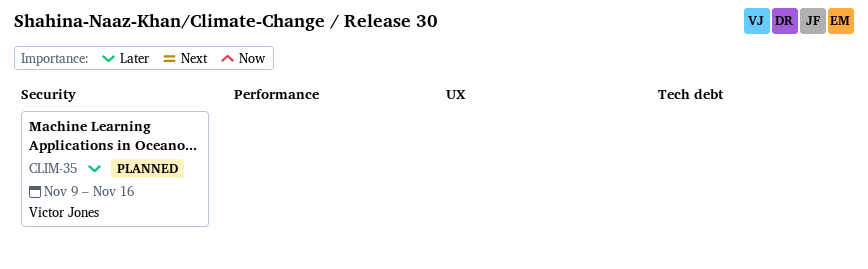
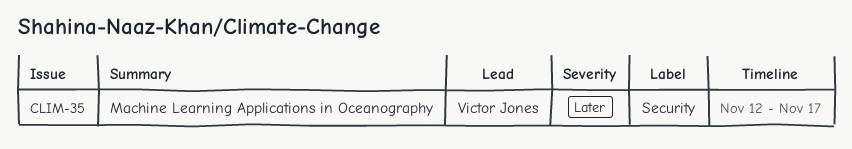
CLIM-35, start: Nov 9 -> Nov 12
CLIM-35, due: Nov 16 -> Nov 17

